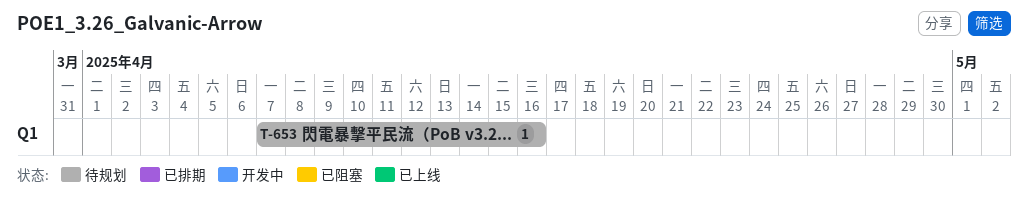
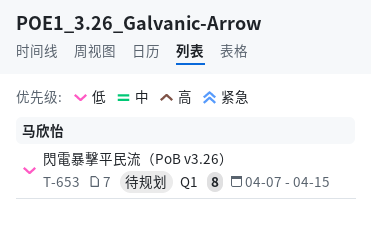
T-653, estimate: 1 -> 8
T-653, due: Apr 16 -> Apr 15

